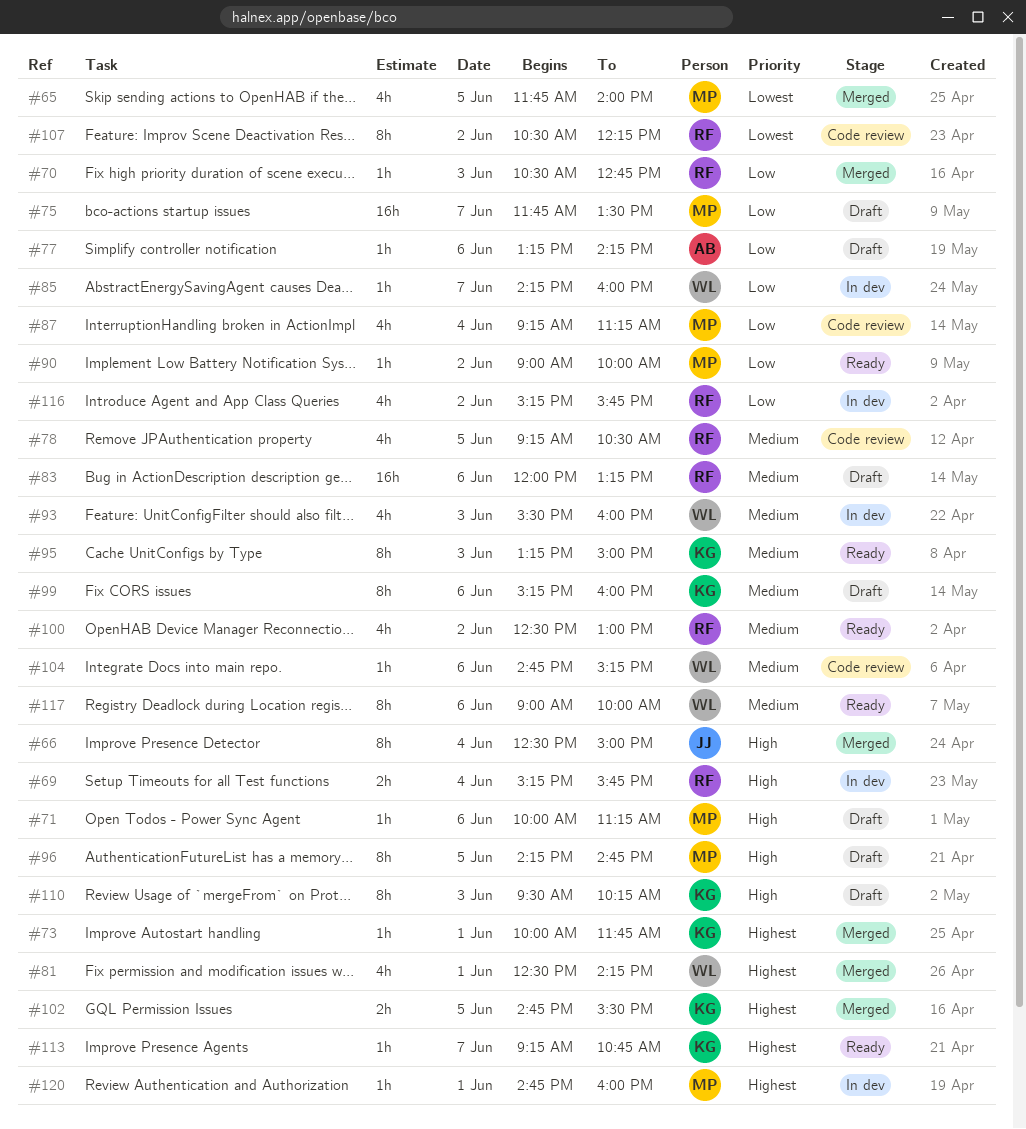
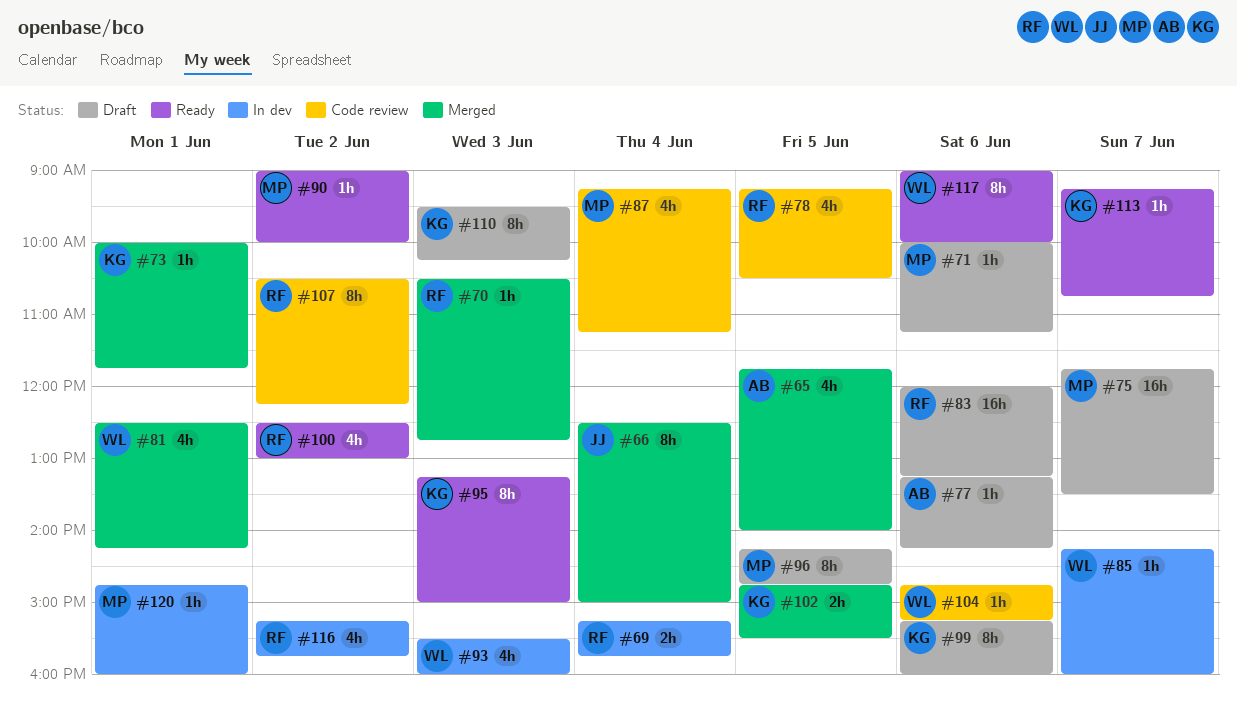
#65, owner: MP -> AB

